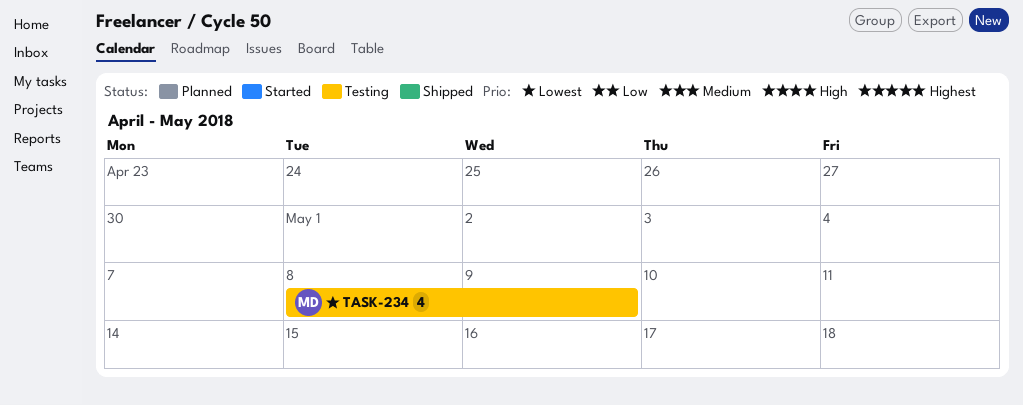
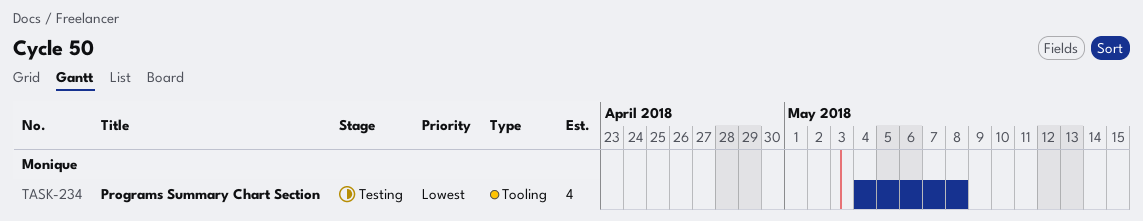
TASK-234, start: May 8 -> May 4
TASK-234, due: May 9 -> May 8

